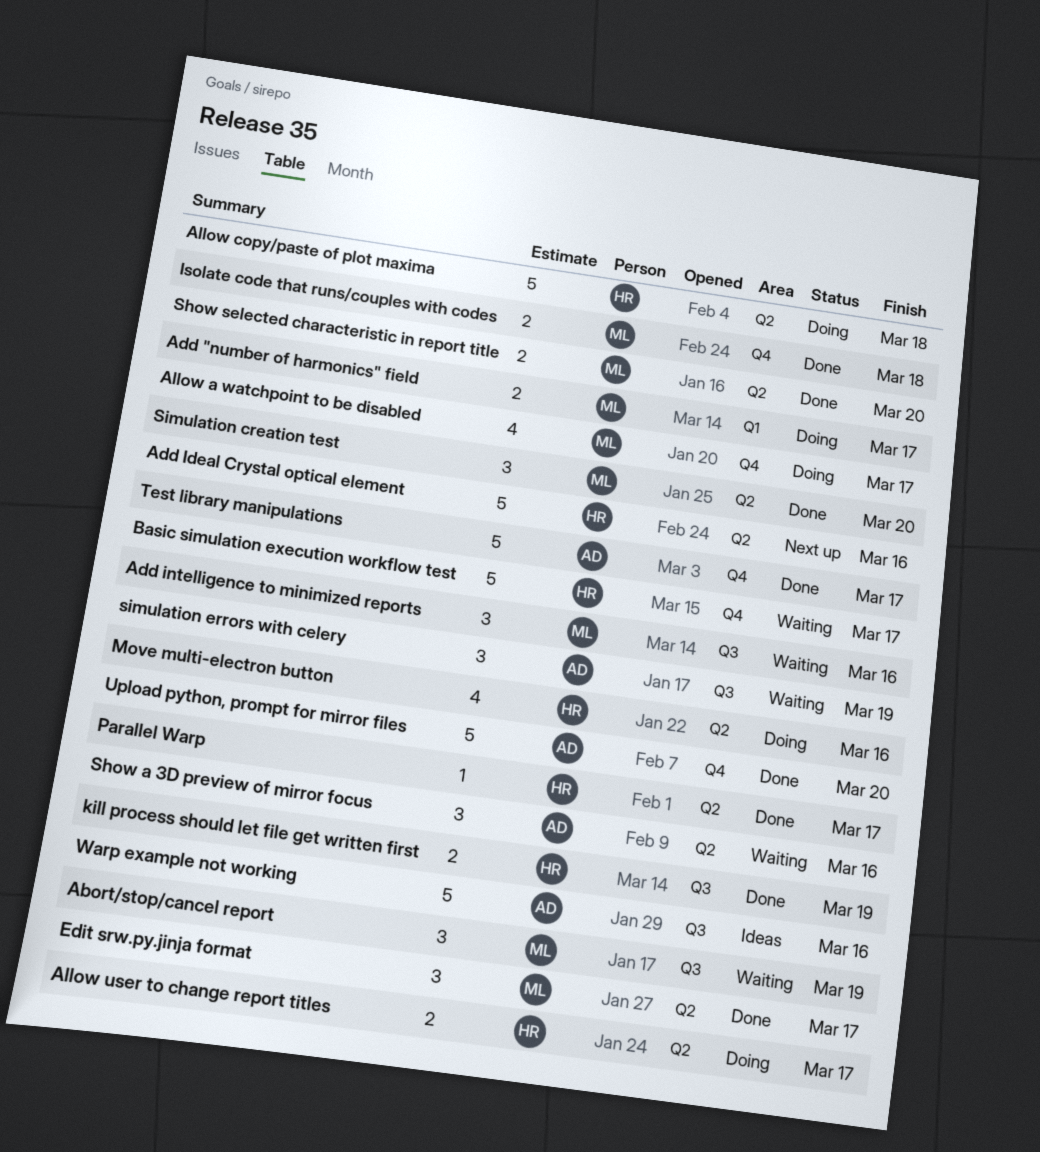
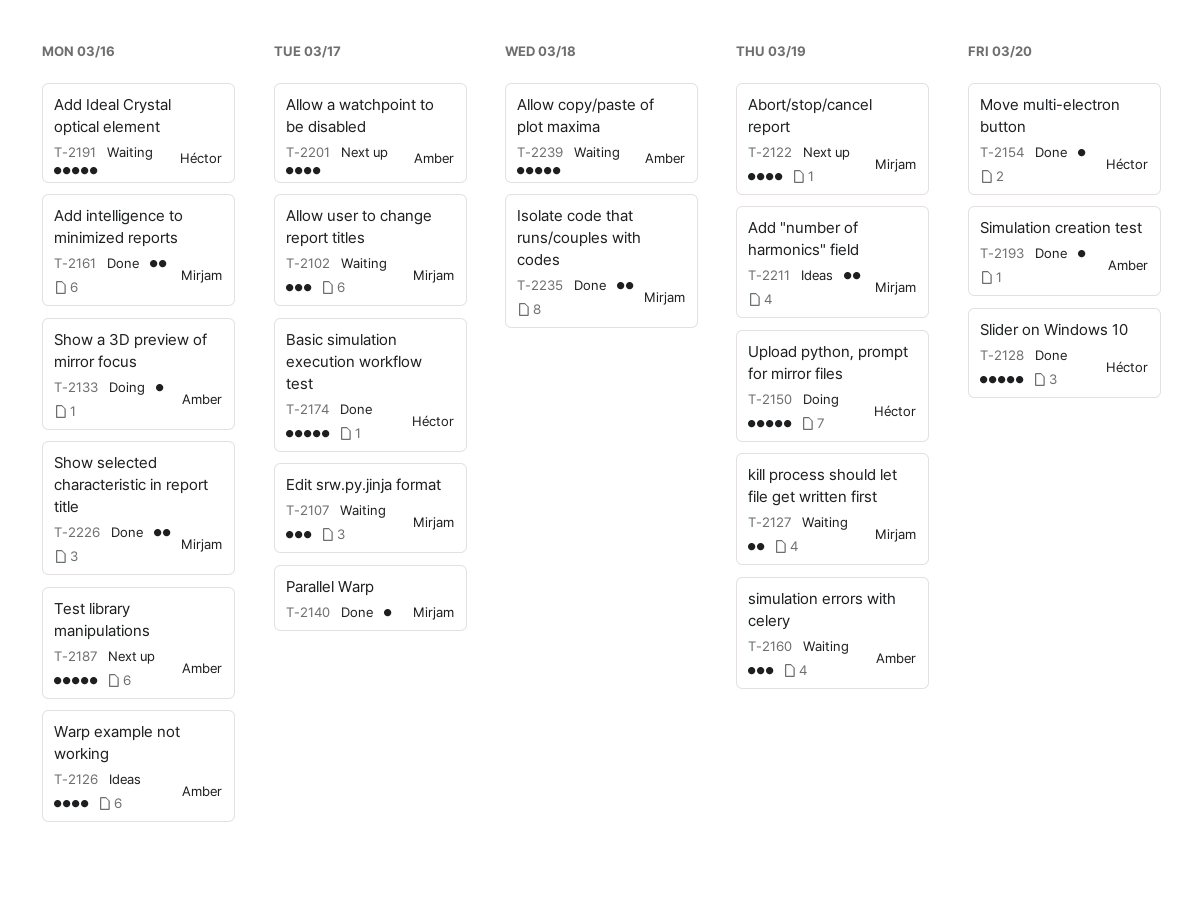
Abort/stop/cancel report, status: Waiting -> Next up
Abort/stop/cancel report, estimate: 3 -> 4
Add "number of harmonics" field, status: Doing -> Ideas
Add "number of harmonics" field, due: Mar 17 -> Mar 19
Add Ideal Crystal optical element, status: Next up -> Waiting
Add intelligence to minimized reports, status: Waiting -> Done
Add intelligence to minimized reports, estimate: 3 -> 2
Allow a watchpoint to be disabled, status: Doing -> Next up
Allow a watchpoint to be disabled, owner: Mirjam -> Amber
Allow copy/paste of plot maxima, status: Doing -> Waiting
Allow copy/paste of plot maxima, owner: Héctor -> Amber
Allow user to change report titles, status: Doing -> Waiting
Allow user to change report titles, owner: Héctor -> Mirjam
Allow user to change report titles, estimate: 2 -> 3
Basic simulation execution workflow test, status: Waiting -> Done
Edit srw.py.jinja format, status: Done -> Waiting
kill process should let file get written first, status: Done -> Waiting
kill process should let file get written first, owner: Héctor -> Mirjam
Move multi-electron button, status: Doing -> Done
Move multi-electron button, estimate: 4 -> 1
Move multi-electron button, due: Mar 16 -> Mar 20
Parallel Warp, owner: Héctor -> Mirjam
Show a 3D preview of mirror focus, status: Waiting -> Doing
Show a 3D preview of mirror focus, estimate: 3 -> 1
Show selected characteristic in report title, due: Mar 20 -> Mar 16
Simulation creation test, owner: Mirjam -> Amber
Simulation creation test, estimate: 3 -> 1
Slider on Windows 10: none -> present
Test library manipulations, status: Done -> Next up
Test library manipulations, due: Mar 17 -> Mar 16
Upload python, prompt for mirror files, status: Done -> Doing
Upload python, prompt for mirror files, owner: Amber -> Héctor
Upload python, prompt for mirror files, due: Mar 20 -> Mar 19
Warp example not working, estimate: 5 -> 4

